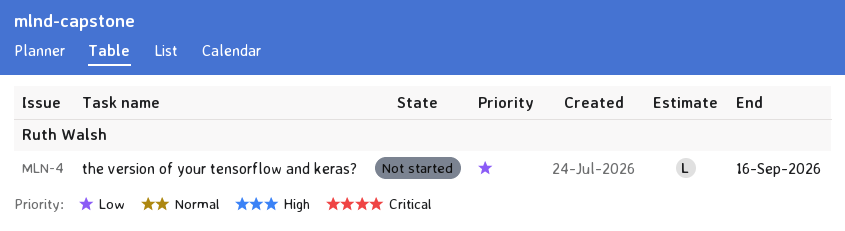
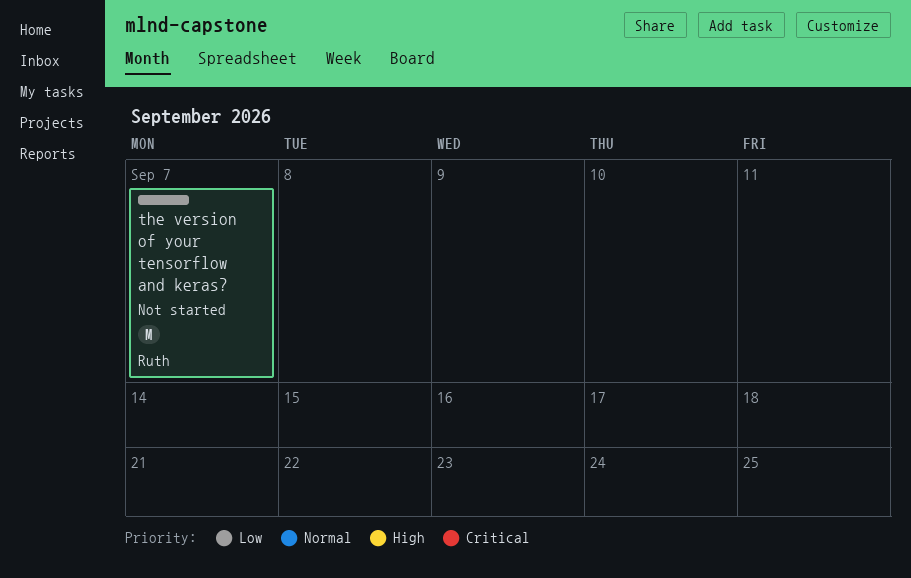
the version of your tensorflow and keras?, estimate: L -> M
the version of your tensorflow and keras?, due: Sep 16 -> Sep 7

